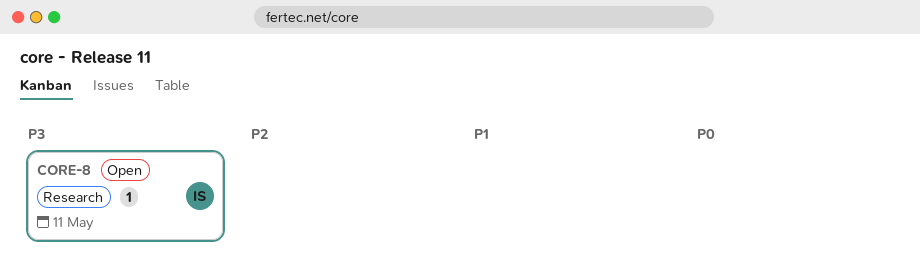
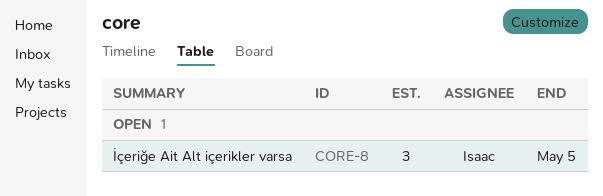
CORE-8, estimate: 1 -> 3
CORE-8, due: May 11 -> May 5

